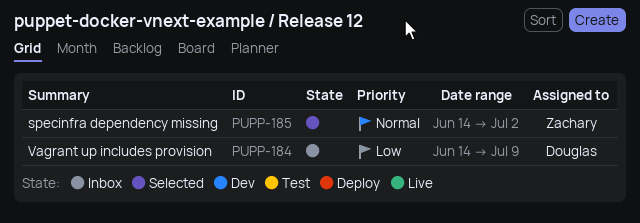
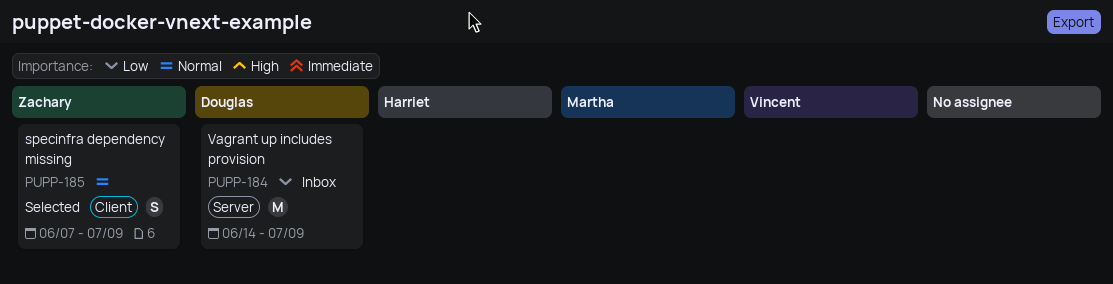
PUPP-185, start: Jun 14 -> Jun 7
PUPP-185, due: Jul 2 -> Jul 9

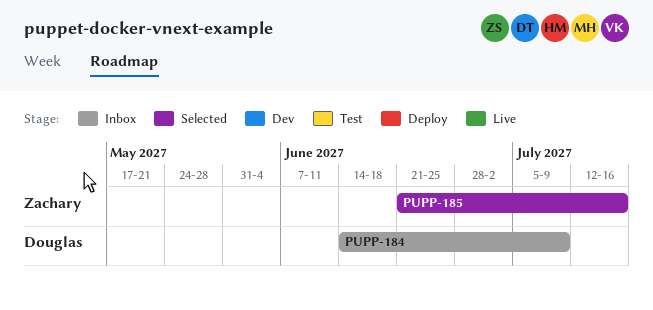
PUPP-185, start: Jun 7 -> Jun 21
PUPP-185, due: Jul 9 -> Jul 16

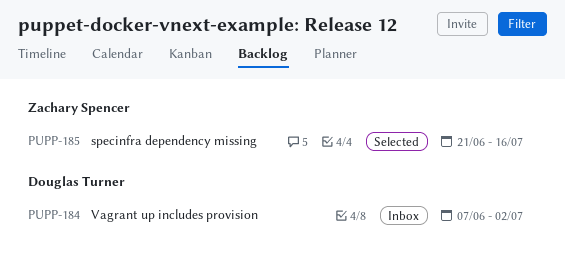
PUPP-184, start: Jun 14 -> Jun 7
PUPP-184, due: Jul 9 -> Jul 2

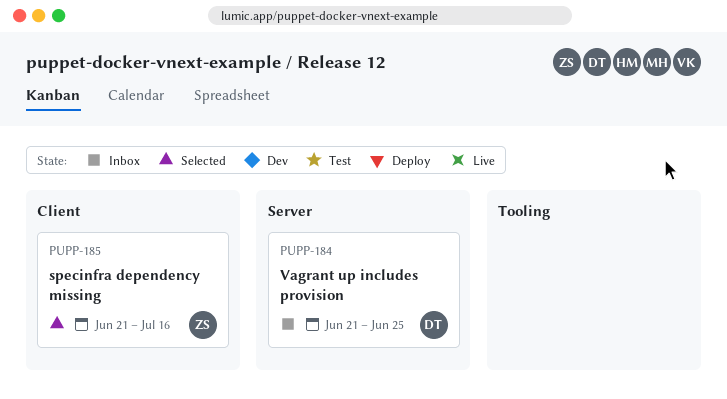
PUPP-184, start: Jun 7 -> Jun 21
PUPP-184, due: Jul 2 -> Jun 25

